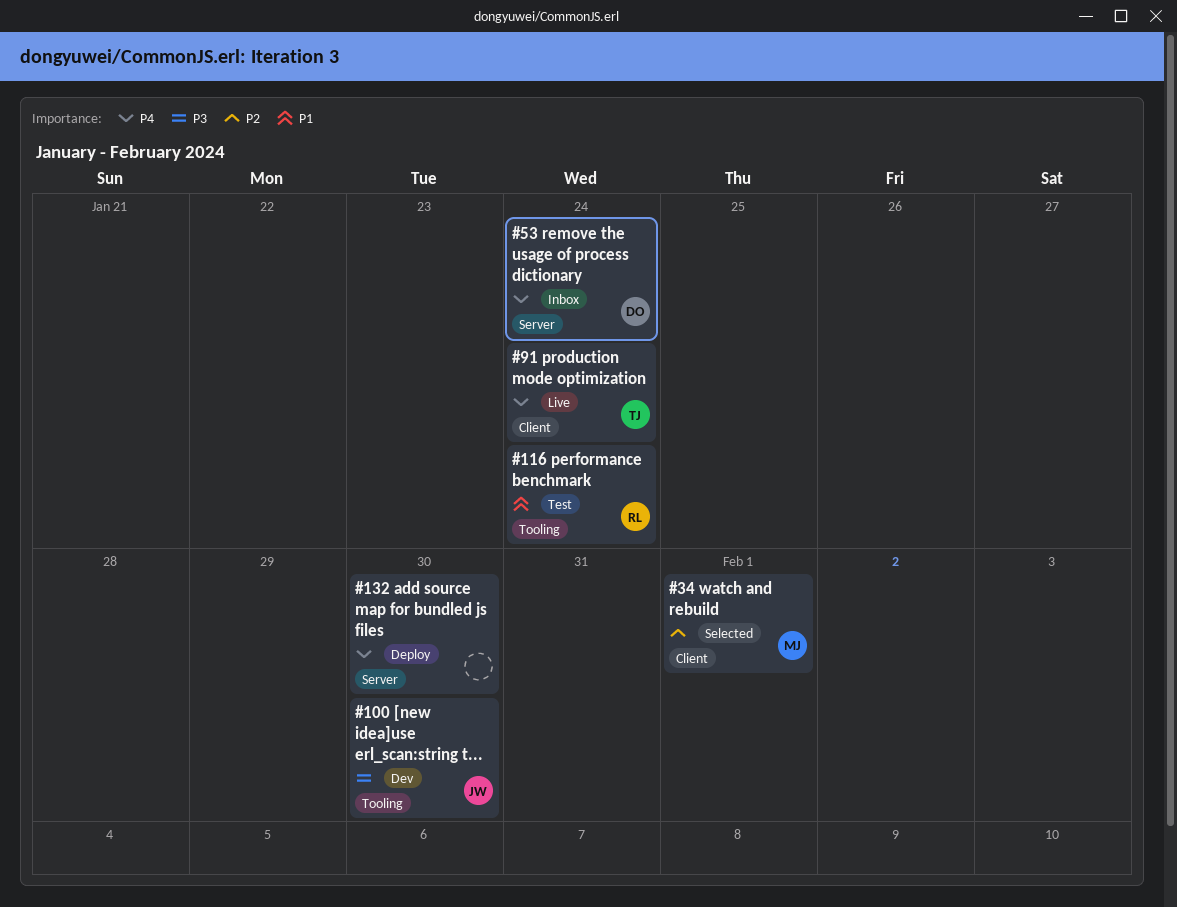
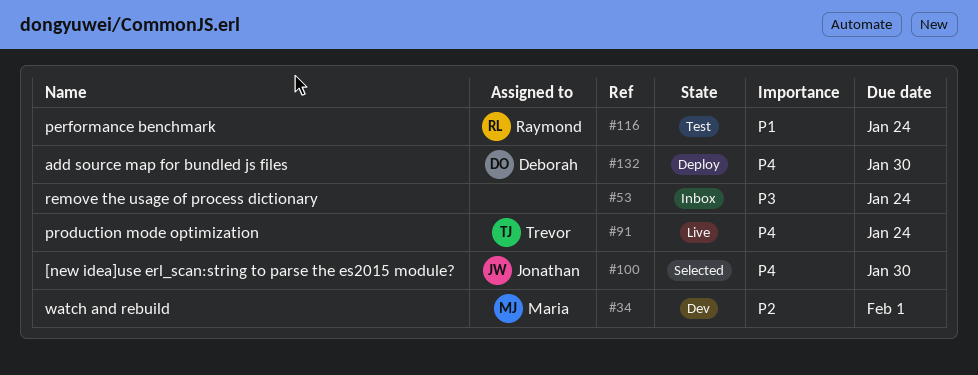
#34, status: Selected -> Dev
#53, owner: Deborah -> none
#53, priority: P4 -> P3
#100, status: Dev -> Selected
#100, priority: P3 -> P4
#132, owner: none -> Deborah

